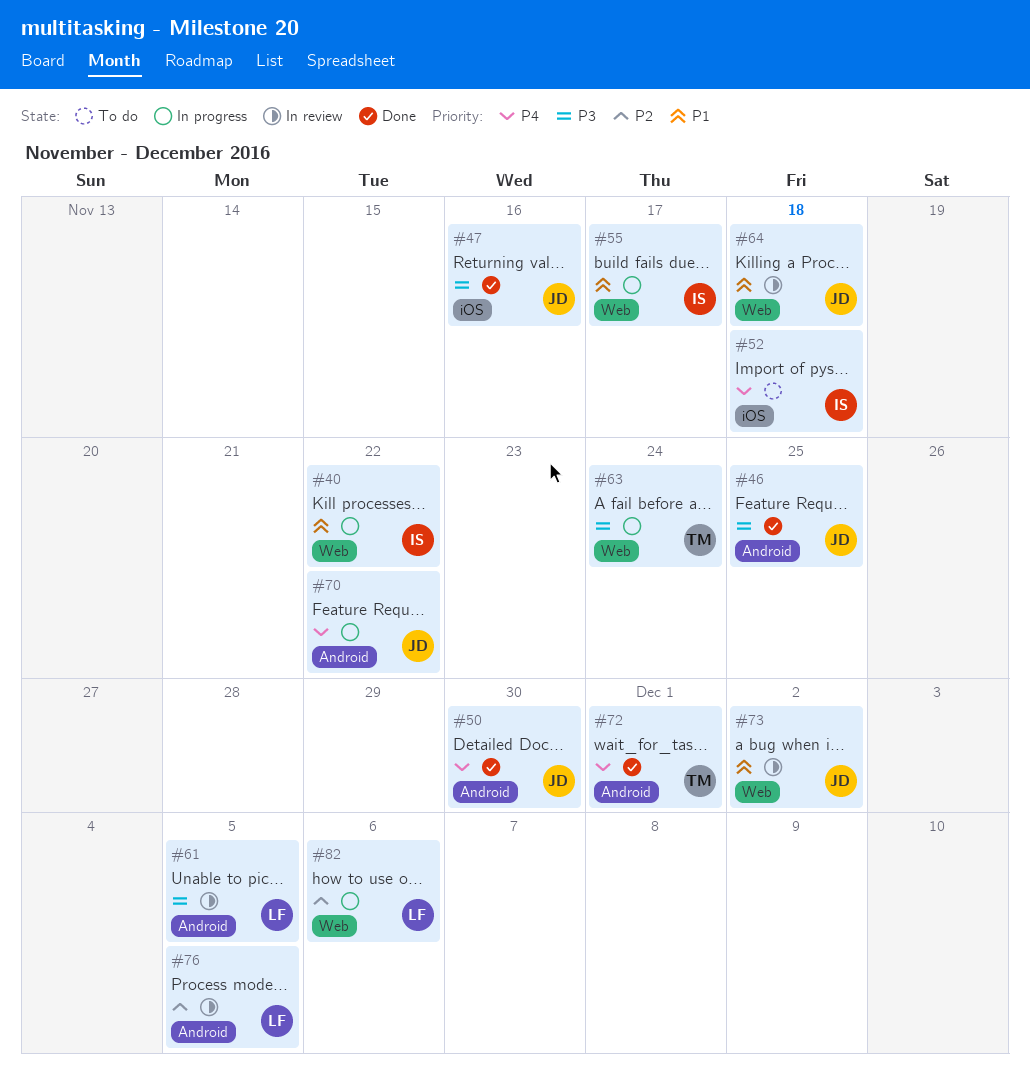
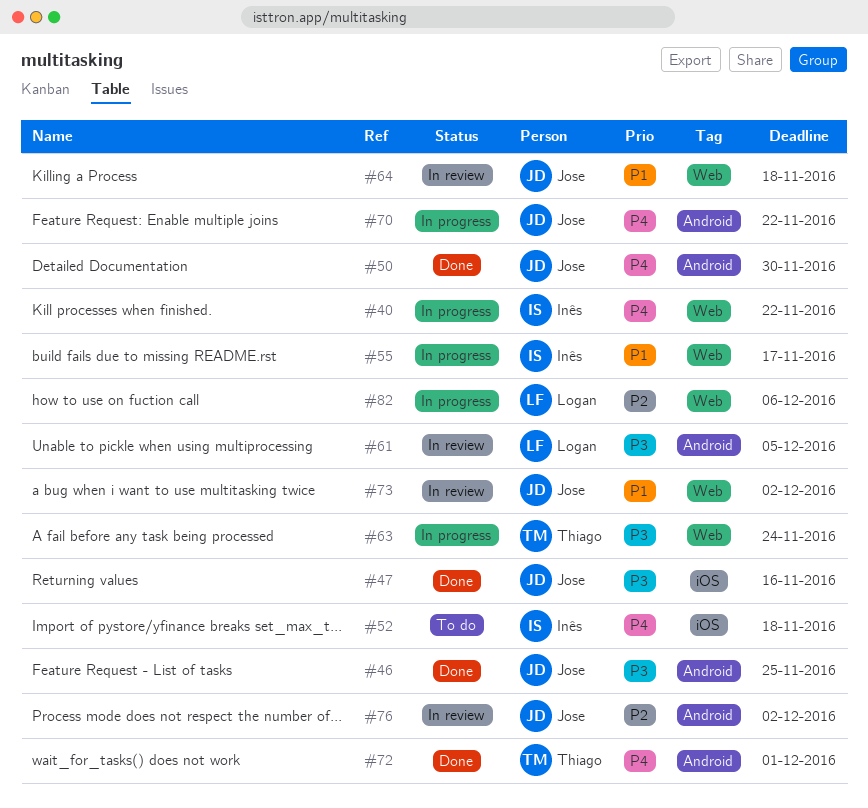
#40, priority: P1 -> P4
#76, owner: Logan -> Jose
#76, due: Dec 5 -> Dec 2

